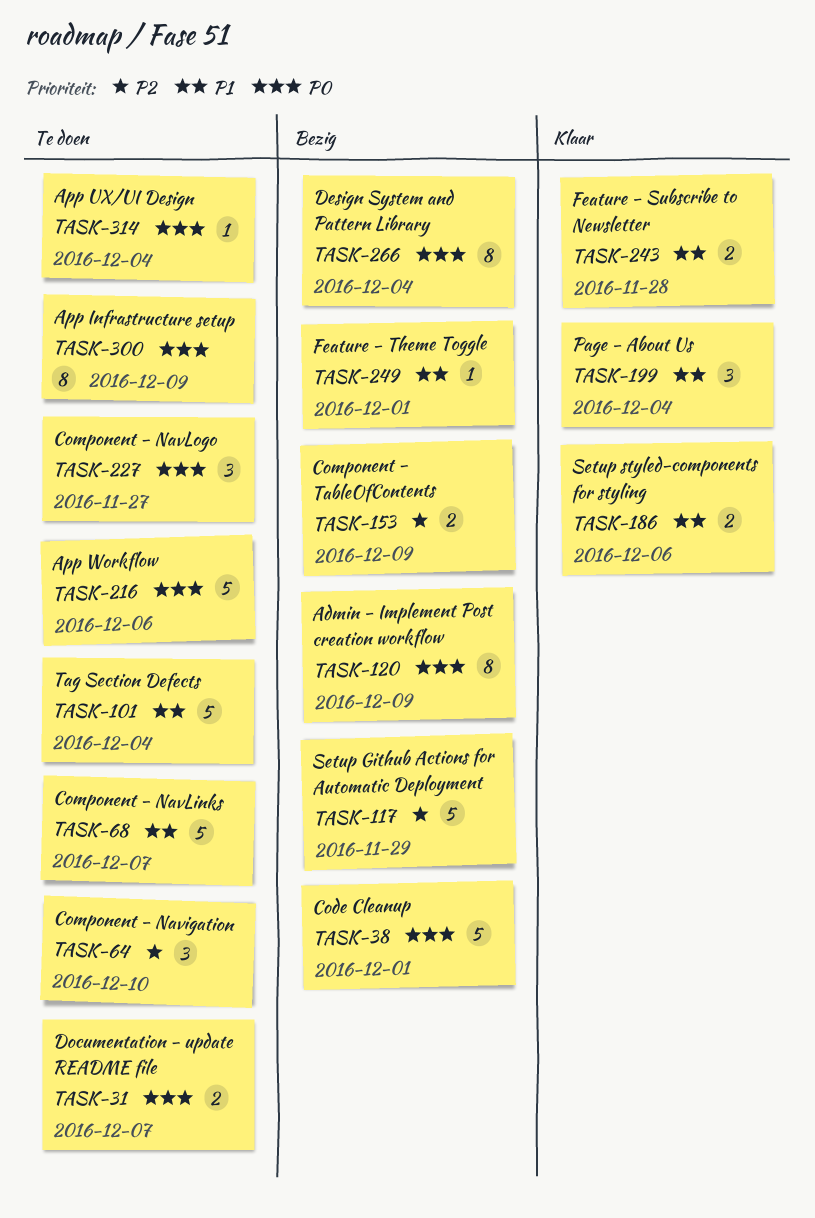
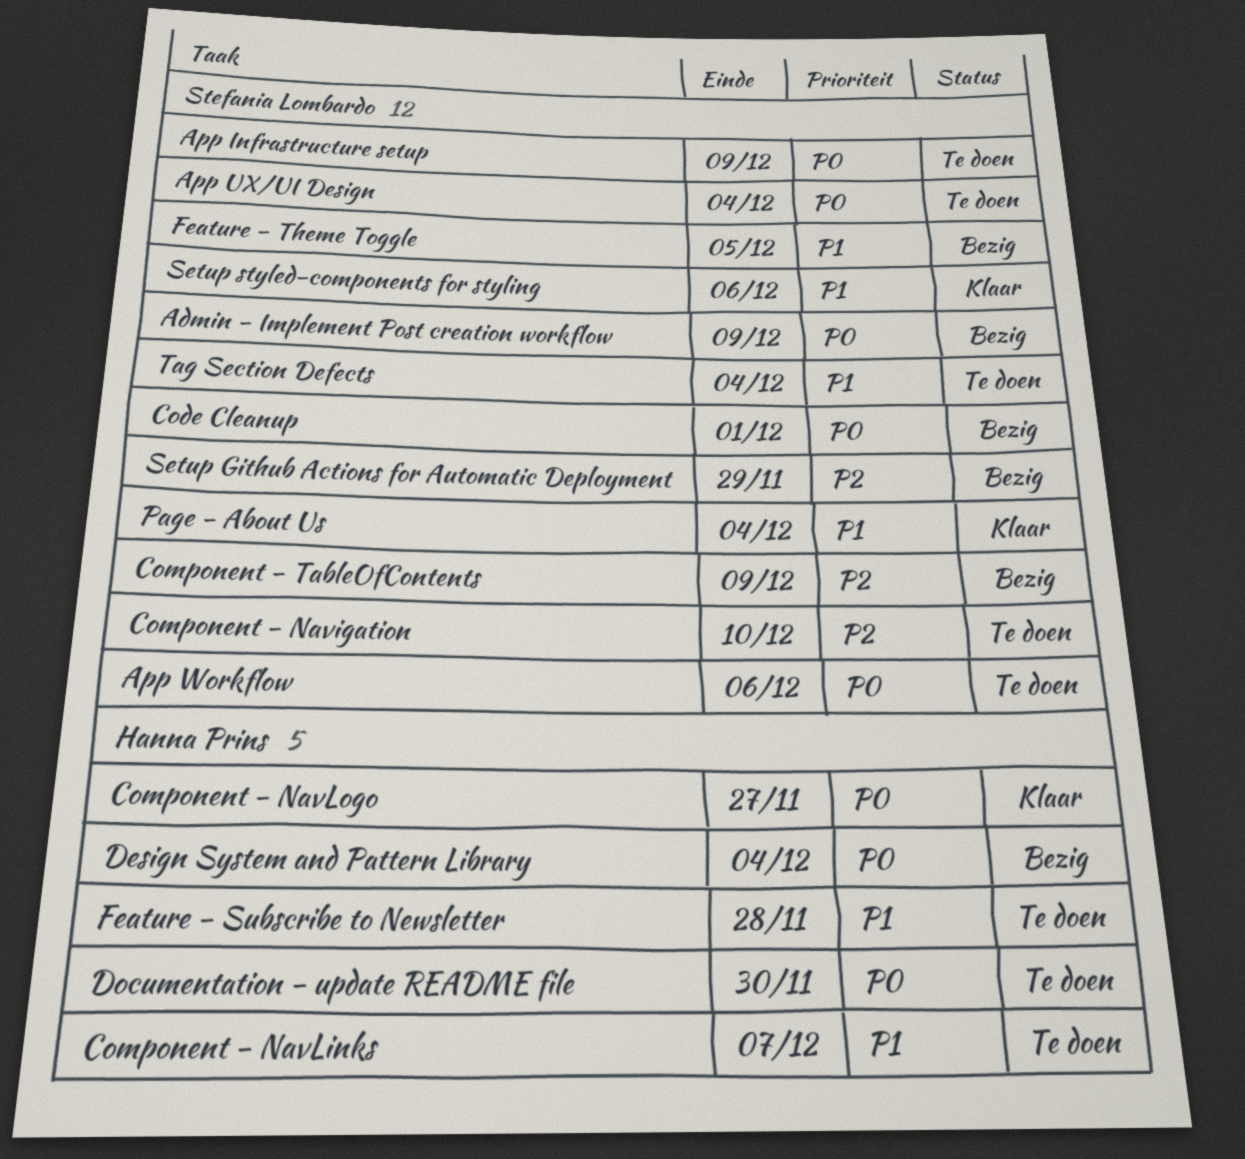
Component - NavLogo, status: Te doen -> Klaar
Documentation - update README file, due: Dec 7 -> Nov 30
Feature - Subscribe to Newsletter, status: Klaar -> Te doen
Feature - Theme Toggle, due: Dec 1 -> Dec 5

